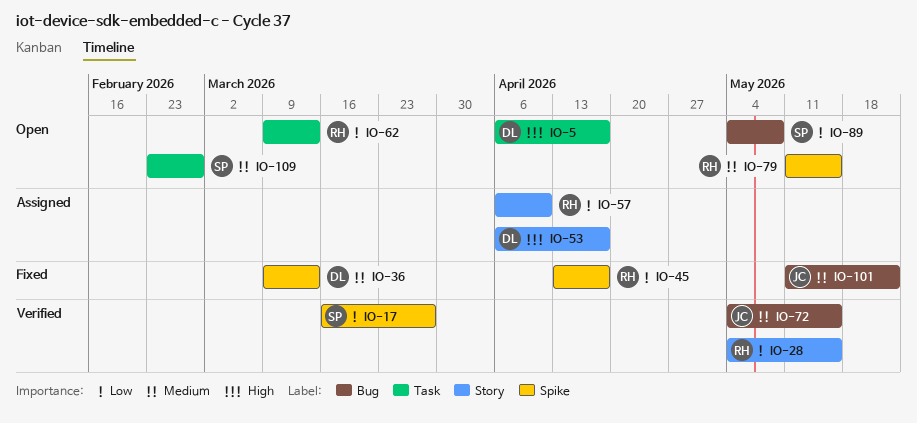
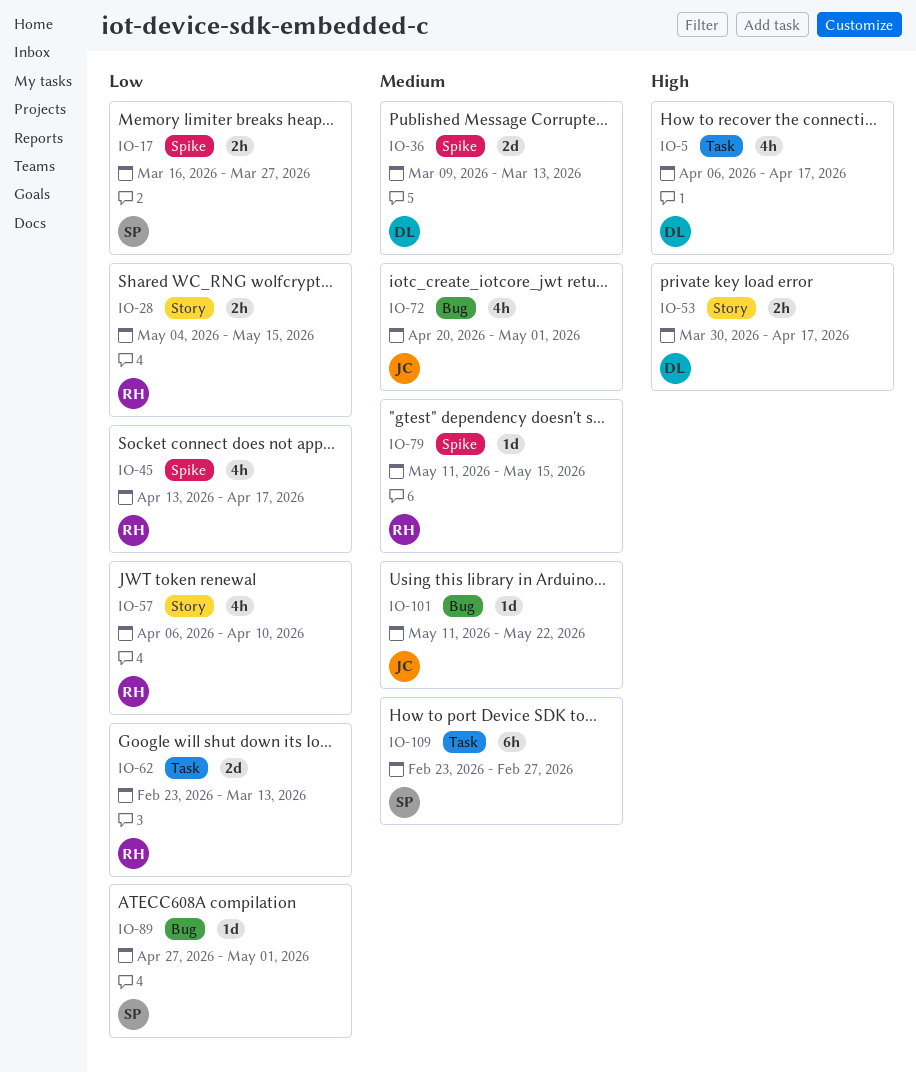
IO-53, start: Apr 6 -> Mar 30
IO-62, start: Mar 9 -> Feb 23
IO-72, start: May 4 -> Apr 20
IO-72, due: May 15 -> May 1
IO-89, start: May 4 -> Apr 27
IO-89, due: May 8 -> May 1

